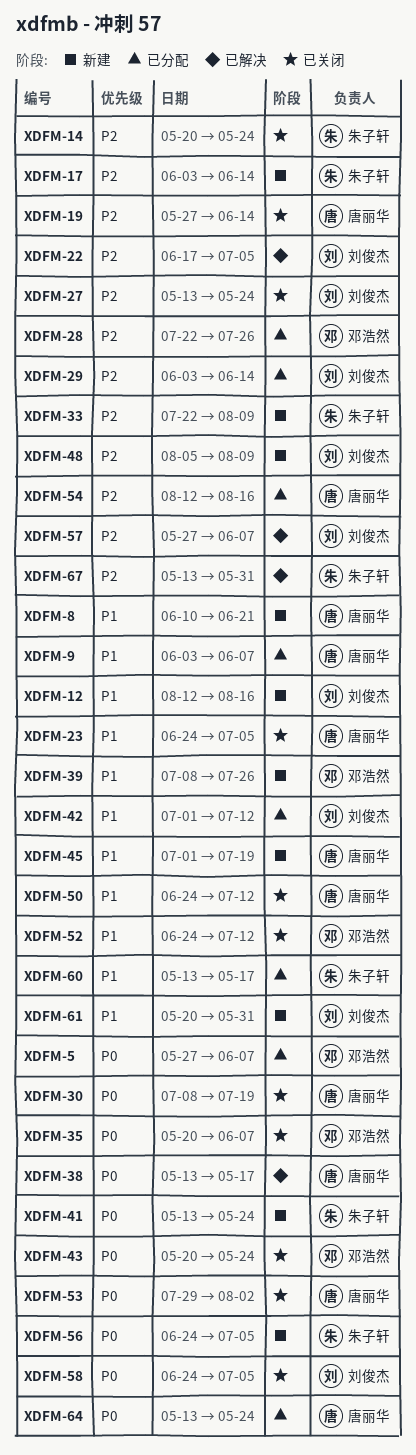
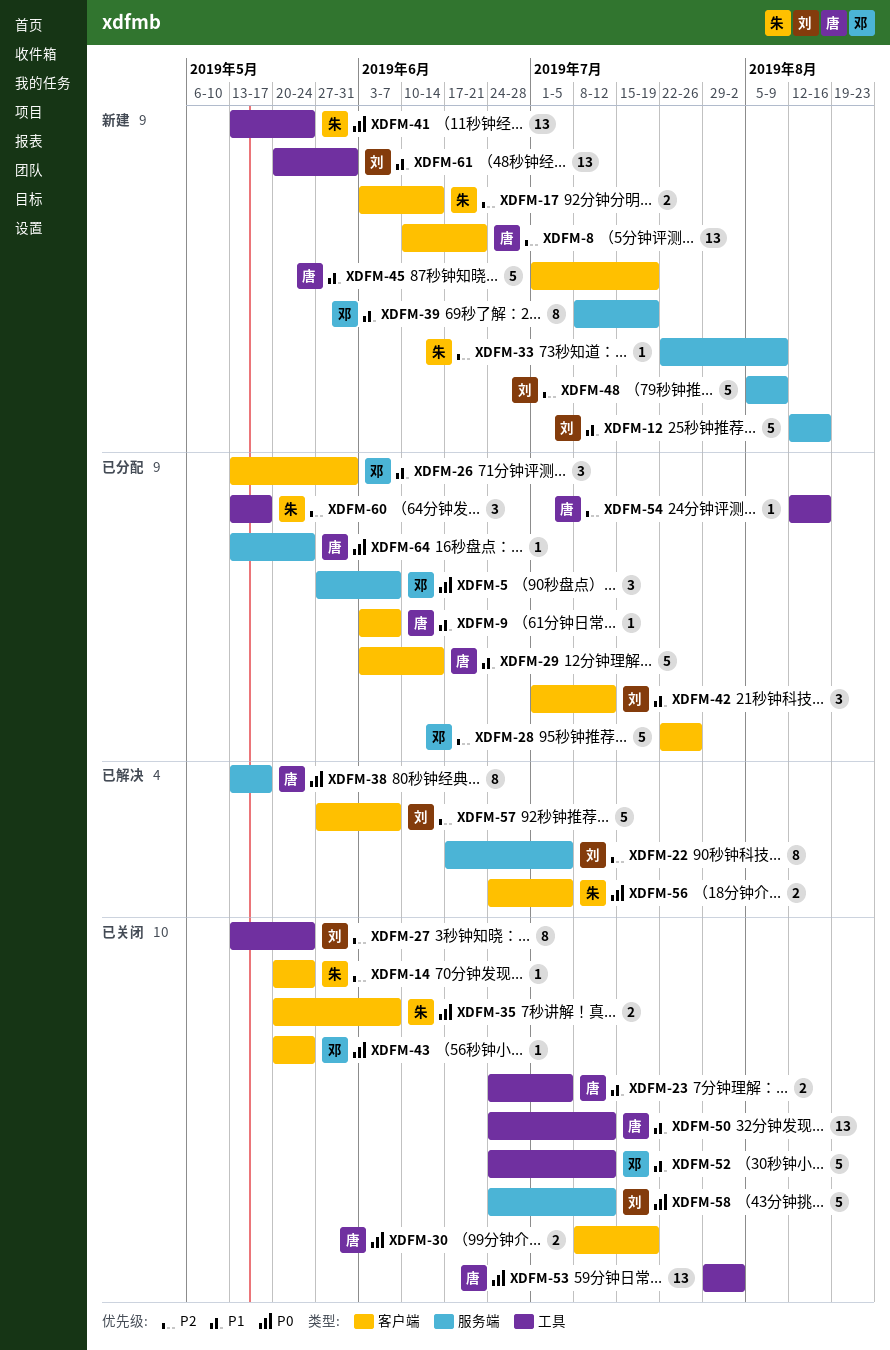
XDFM-8, priority: P1 -> P2
XDFM-19: present -> none
XDFM-26: none -> present
XDFM-29, owner: 刘俊杰 -> 唐丽华
XDFM-29, priority: P2 -> P1
XDFM-35, owner: 邓浩然 -> 朱子轩
XDFM-39, due: Jul 26 -> Jul 19
XDFM-56, status: 新建 -> 已解决
XDFM-58, due: Jul 5 -> Jul 12
XDFM-60, priority: P1 -> P2
XDFM-67: present -> none

